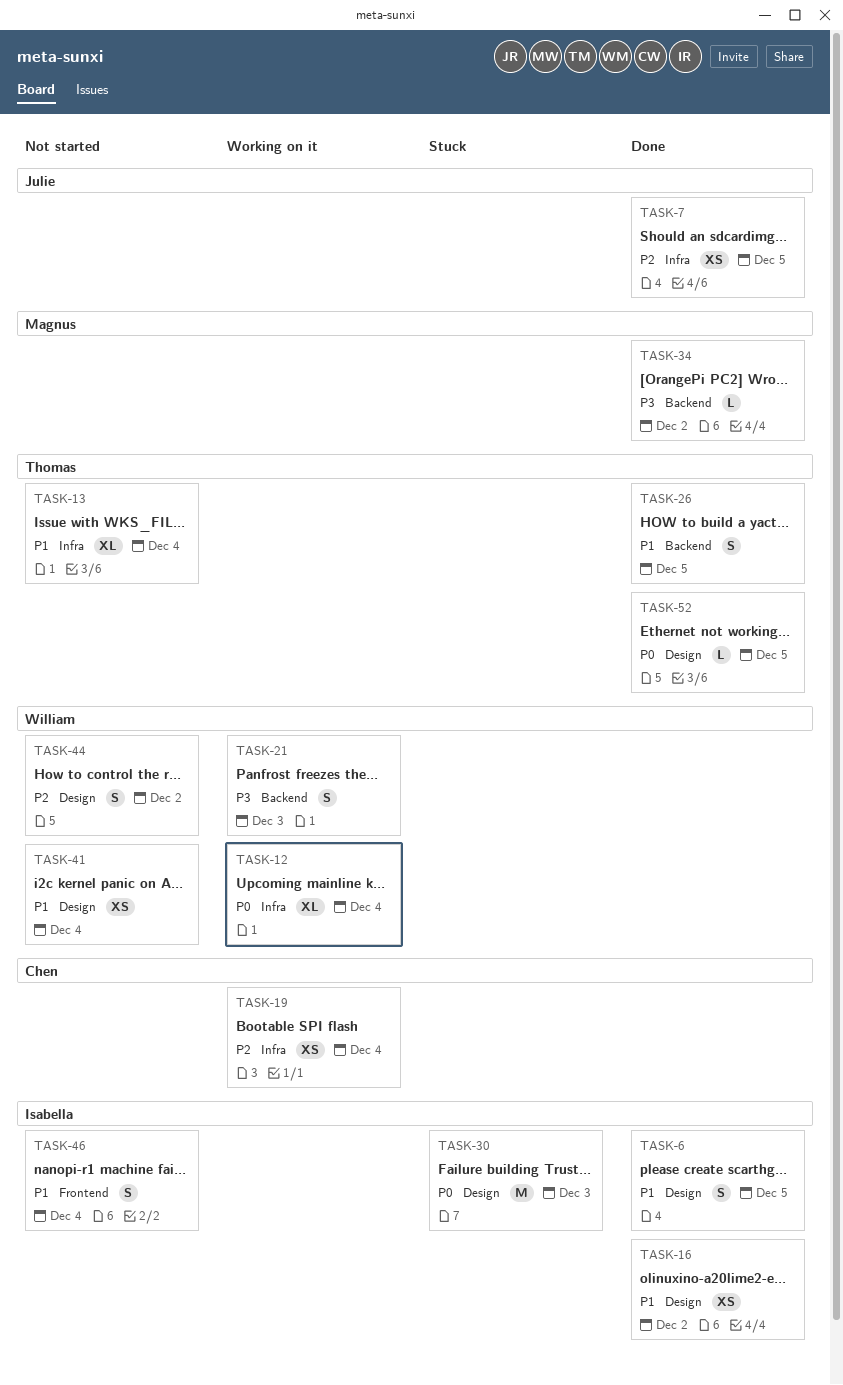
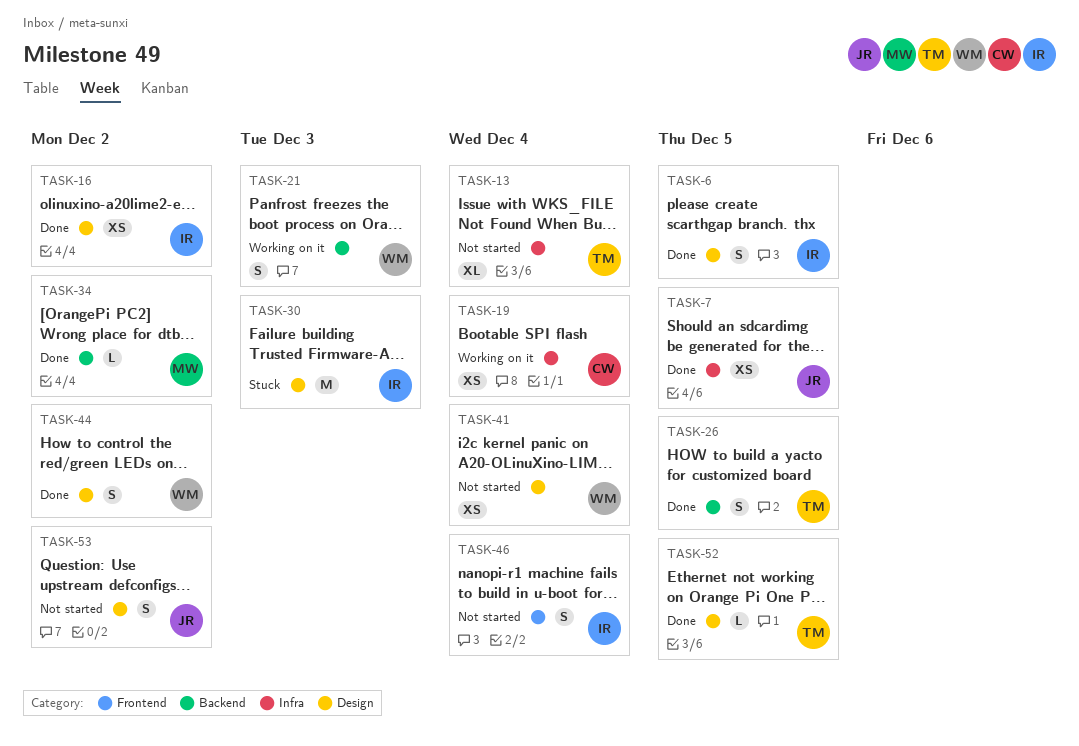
TASK-12: present -> none
TASK-44, status: Not started -> Done
TASK-53: none -> present

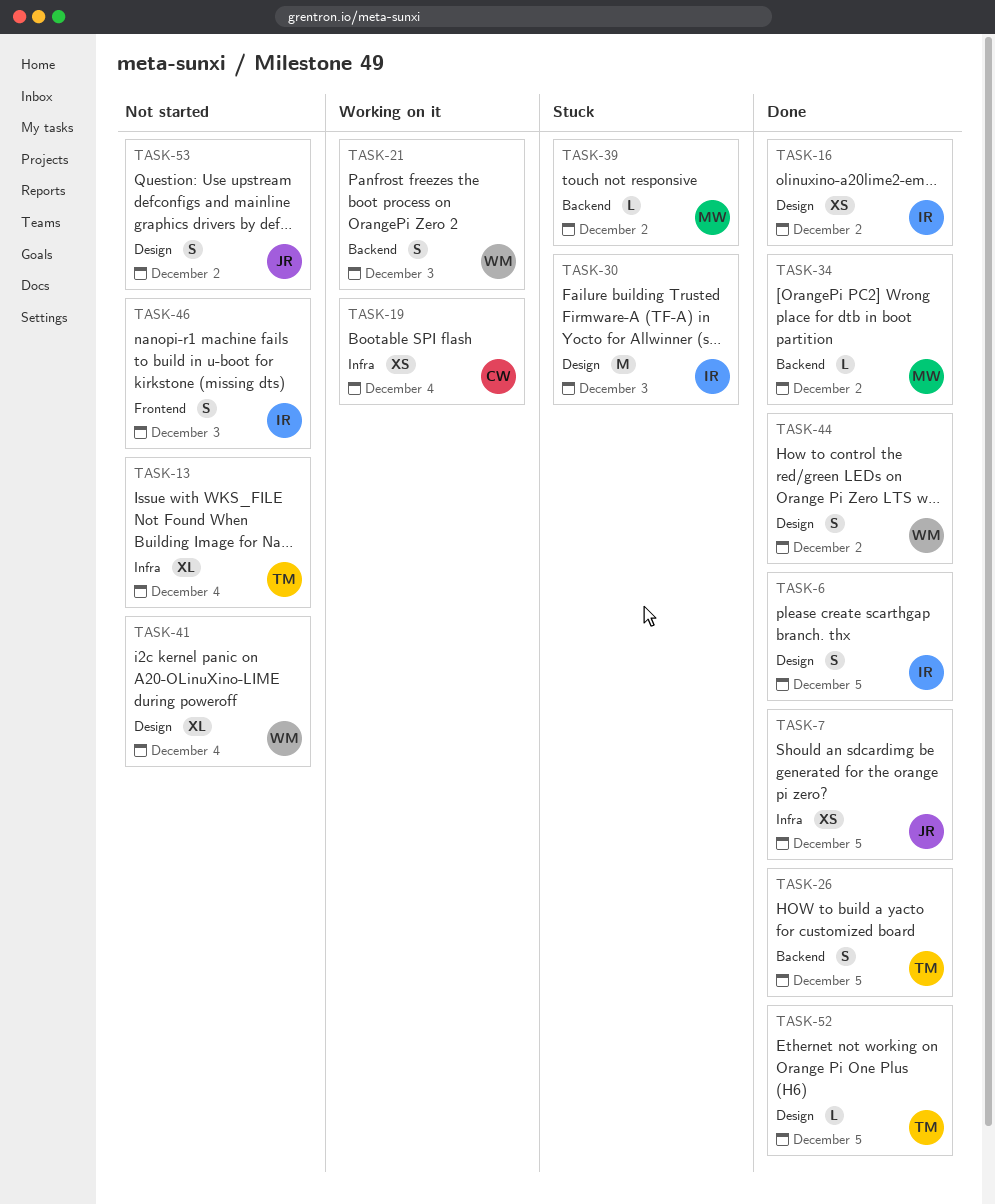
TASK-39: none -> present
TASK-41, estimate: XS -> XL
TASK-46, due: Dec 4 -> Dec 3

